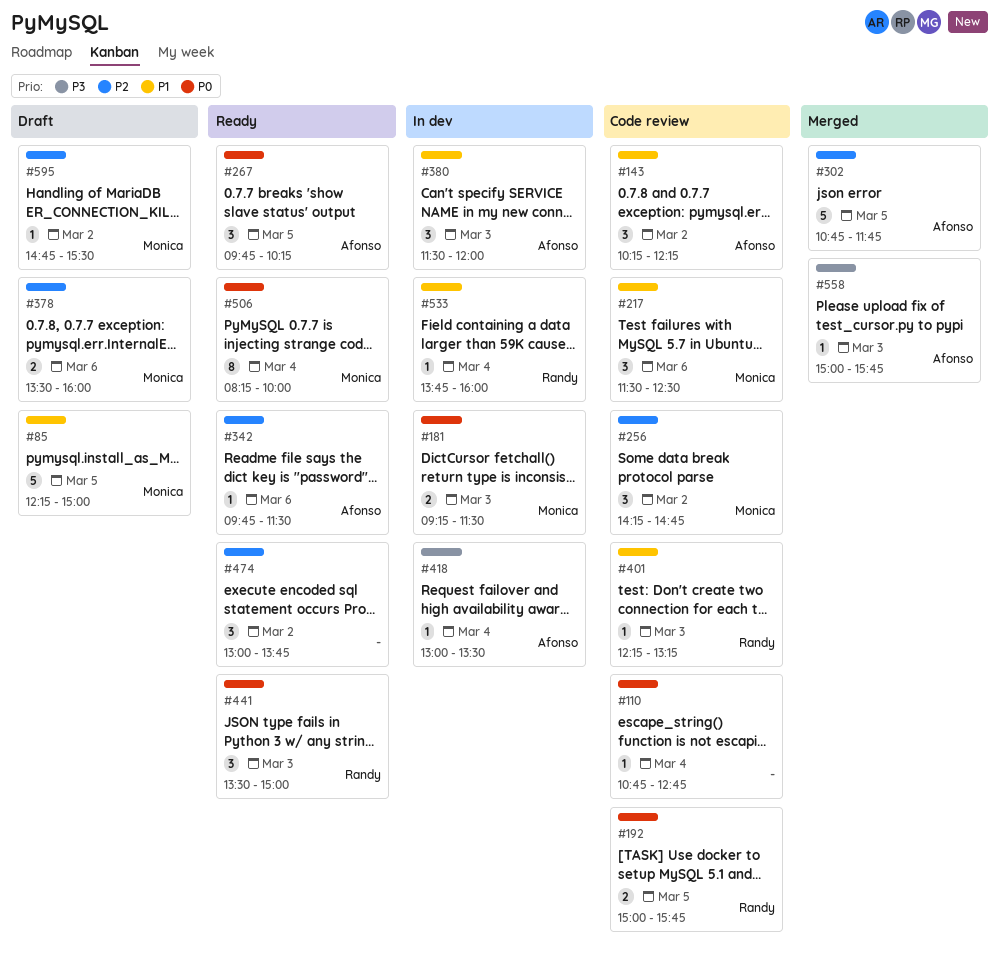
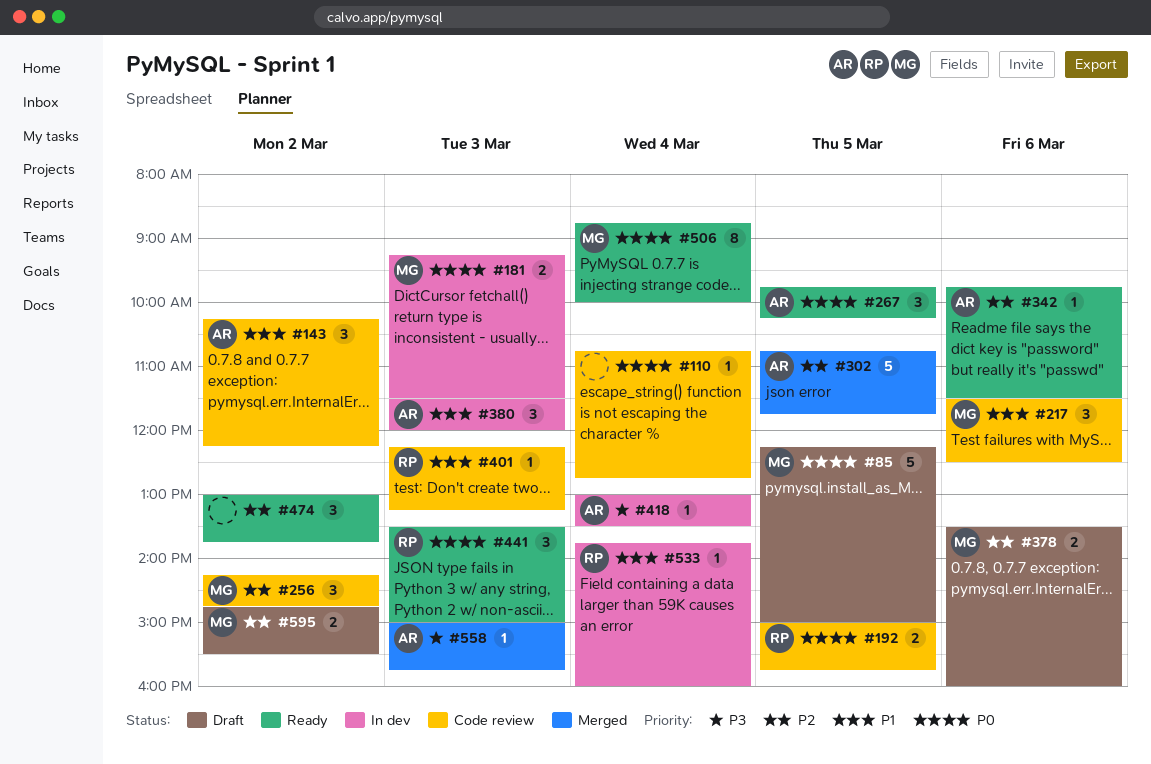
#85, priority: P1 -> P0
#506, begins: 08:15 -> 08:45
#595, estimate: 1 -> 2

